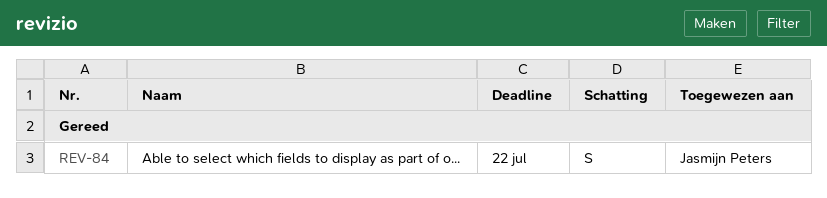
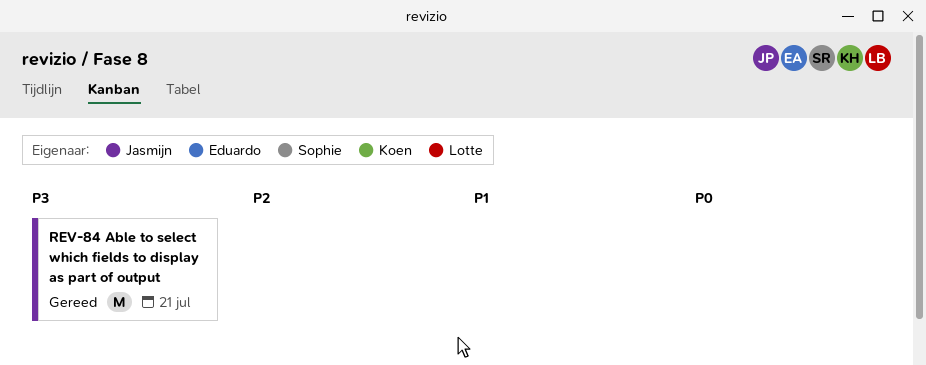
REV-84, estimate: S -> M
REV-84, due: Jul 22 -> Jul 21

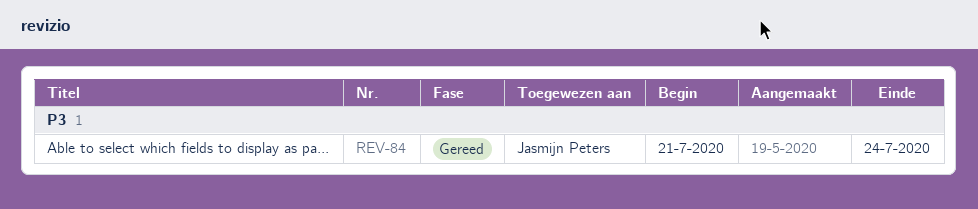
REV-84, due: Jul 21 -> Jul 24

